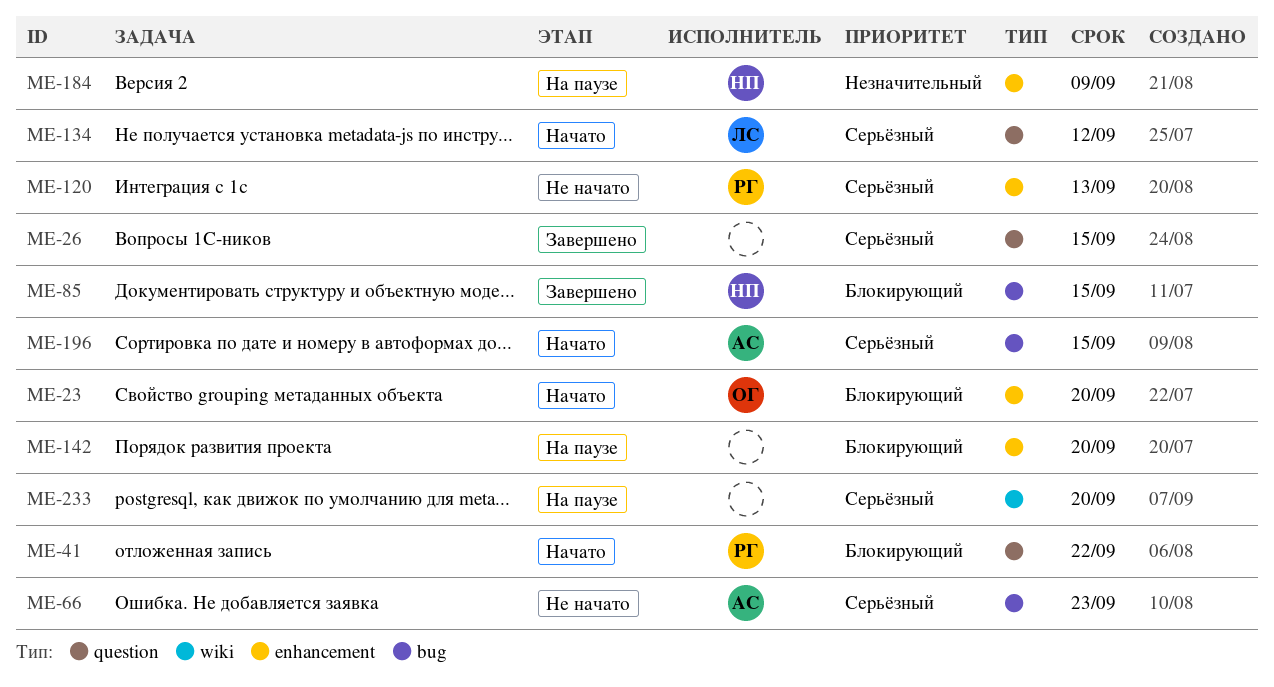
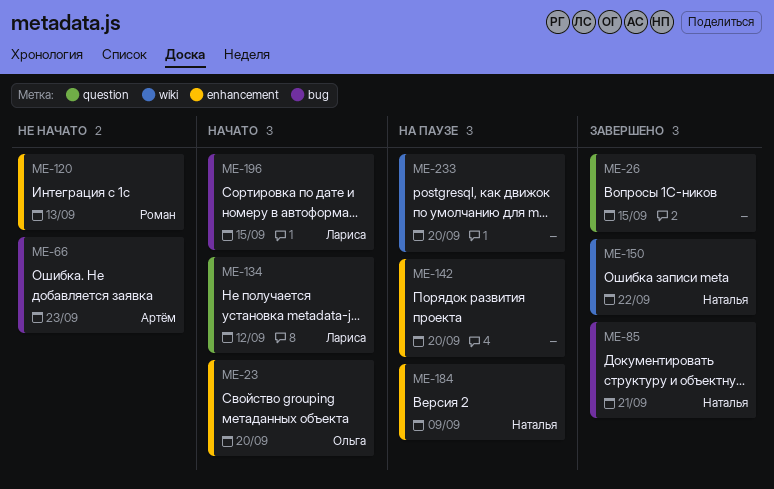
ME-41: present -> none
ME-85, due: Sep 15 -> Sep 21
ME-150: none -> present
ME-196, owner: Артём -> Лариса

